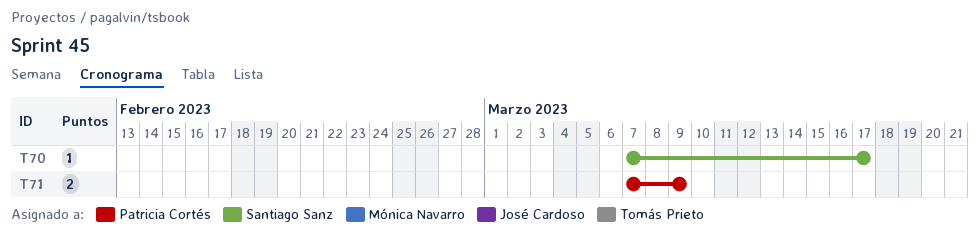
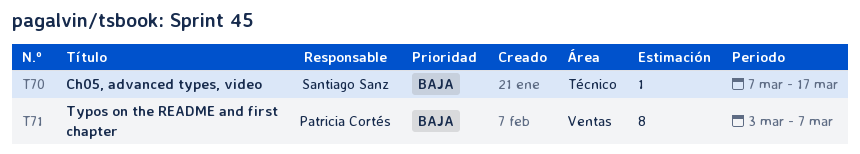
T71, estimate: 2 -> 8
T71, start: Mar 7 -> Mar 3
T71, due: Mar 9 -> Mar 7

